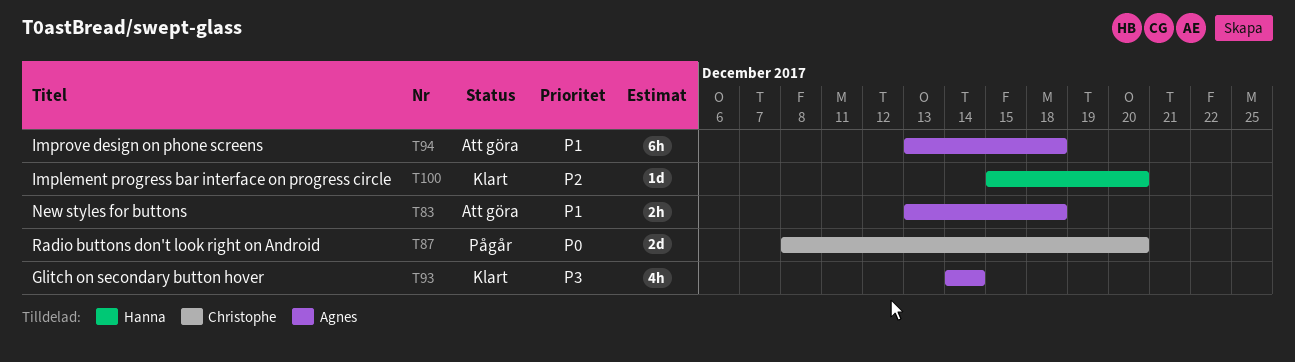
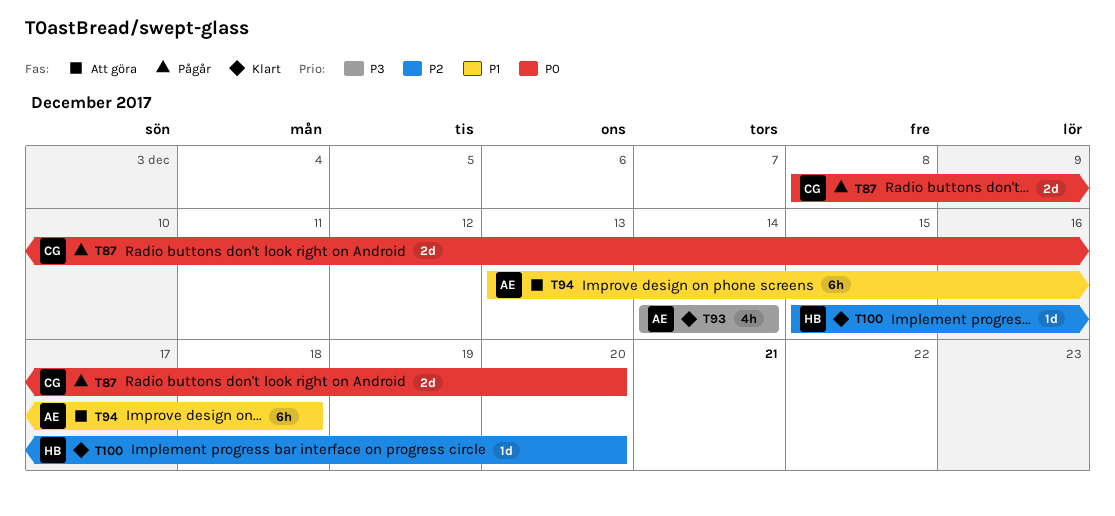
T83: present -> none

